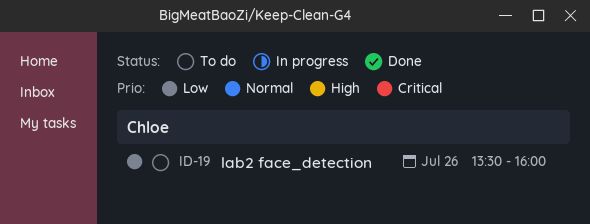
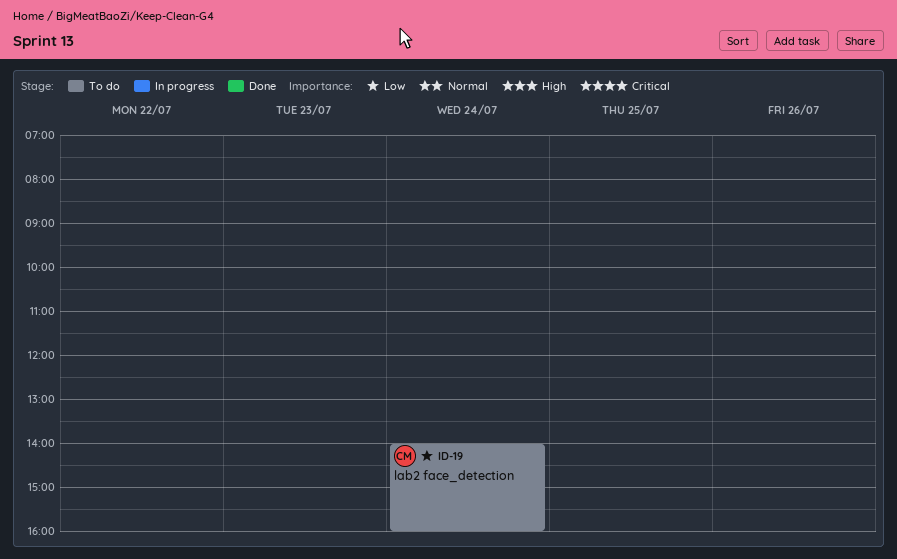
ID-19, day: Jul 26 -> Jul 24
ID-19, begins: 13:30 -> 14:00

